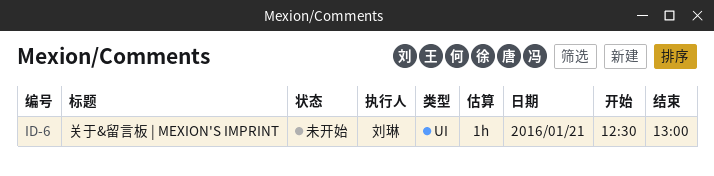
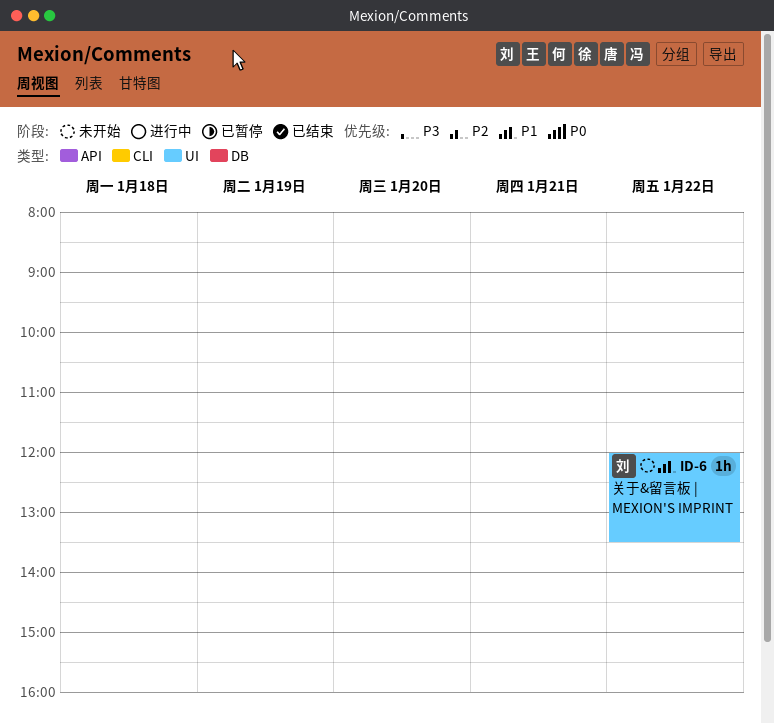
ID-6, day: Jan 21 -> Jan 22
ID-6, begins: 12:30 -> 12:00
ID-6, ends: 13:00 -> 13:30

